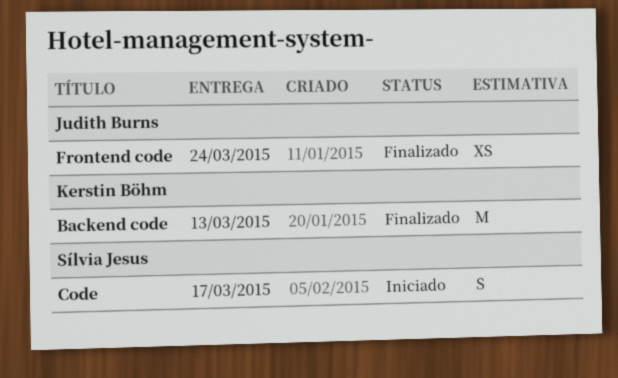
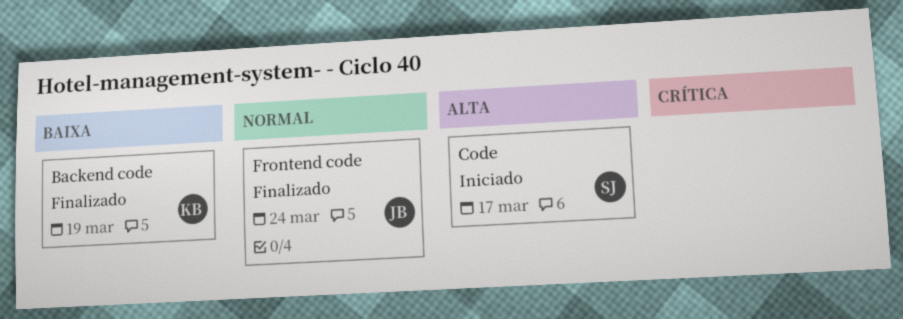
Backend code, due: Mar 13 -> Mar 19

